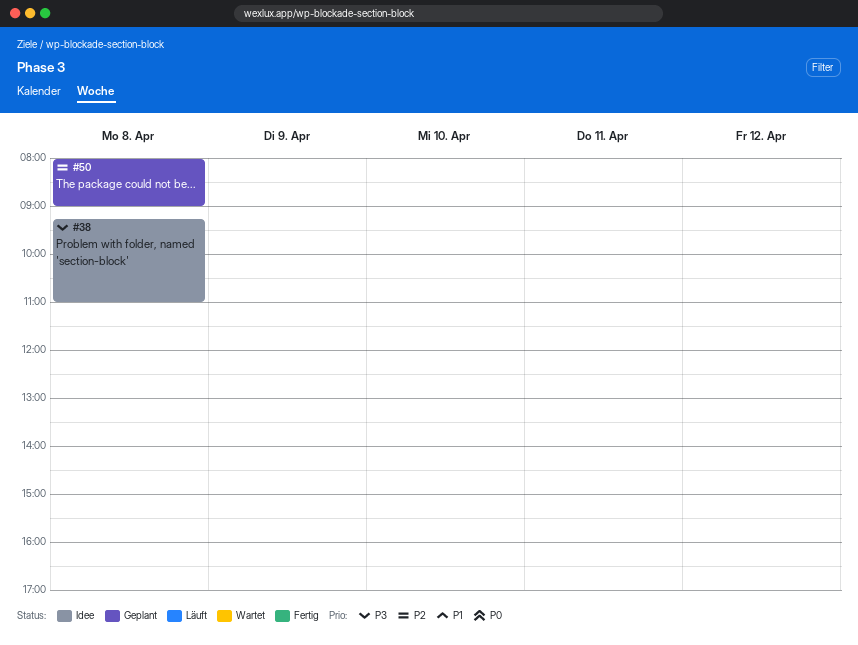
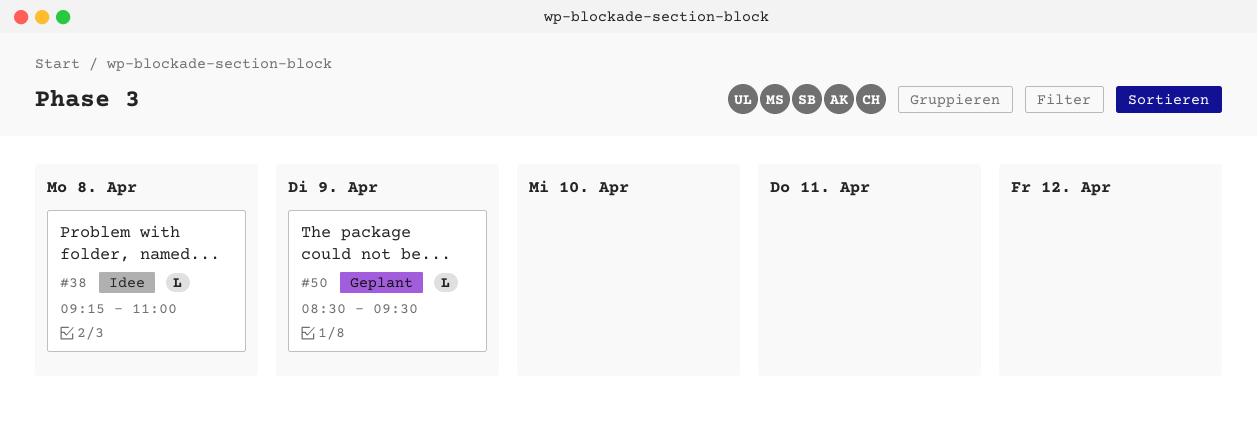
#50, day: Apr 8 -> Apr 9
#50, begins: 08:00 -> 08:30
#50, ends: 09:00 -> 09:30

